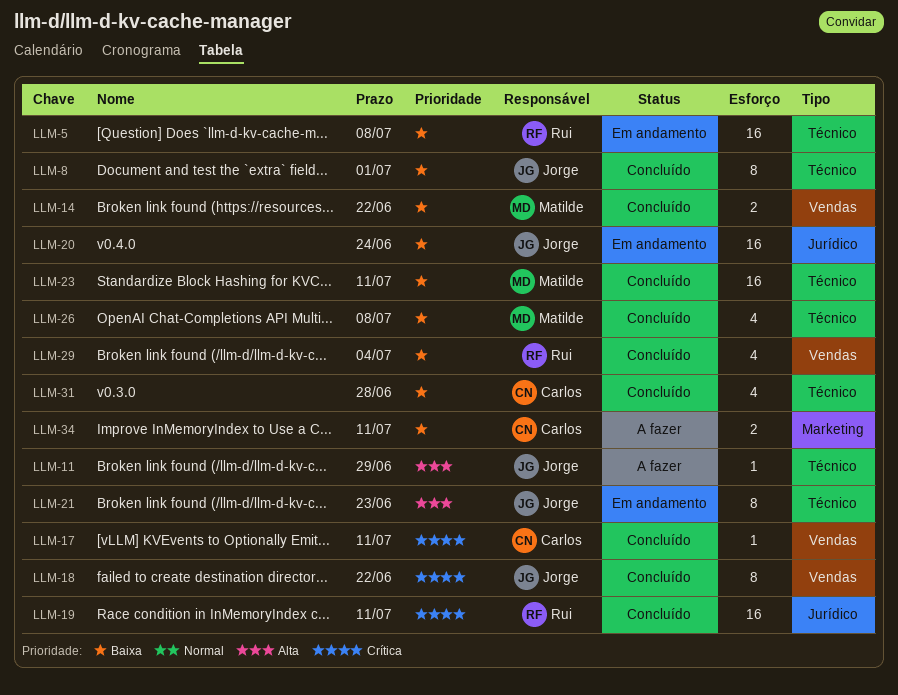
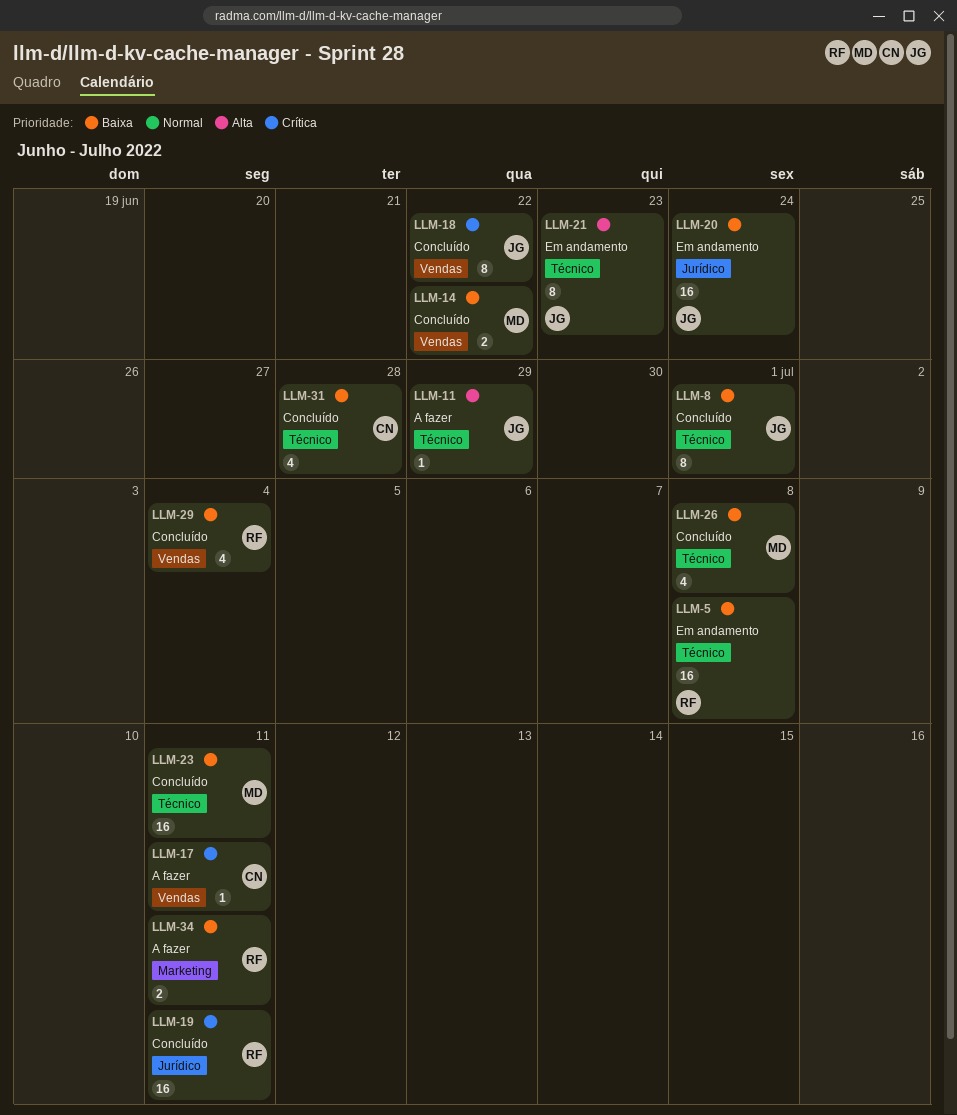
LLM-17, status: Concluído -> A fazer
LLM-34, owner: Carlos -> Rui

